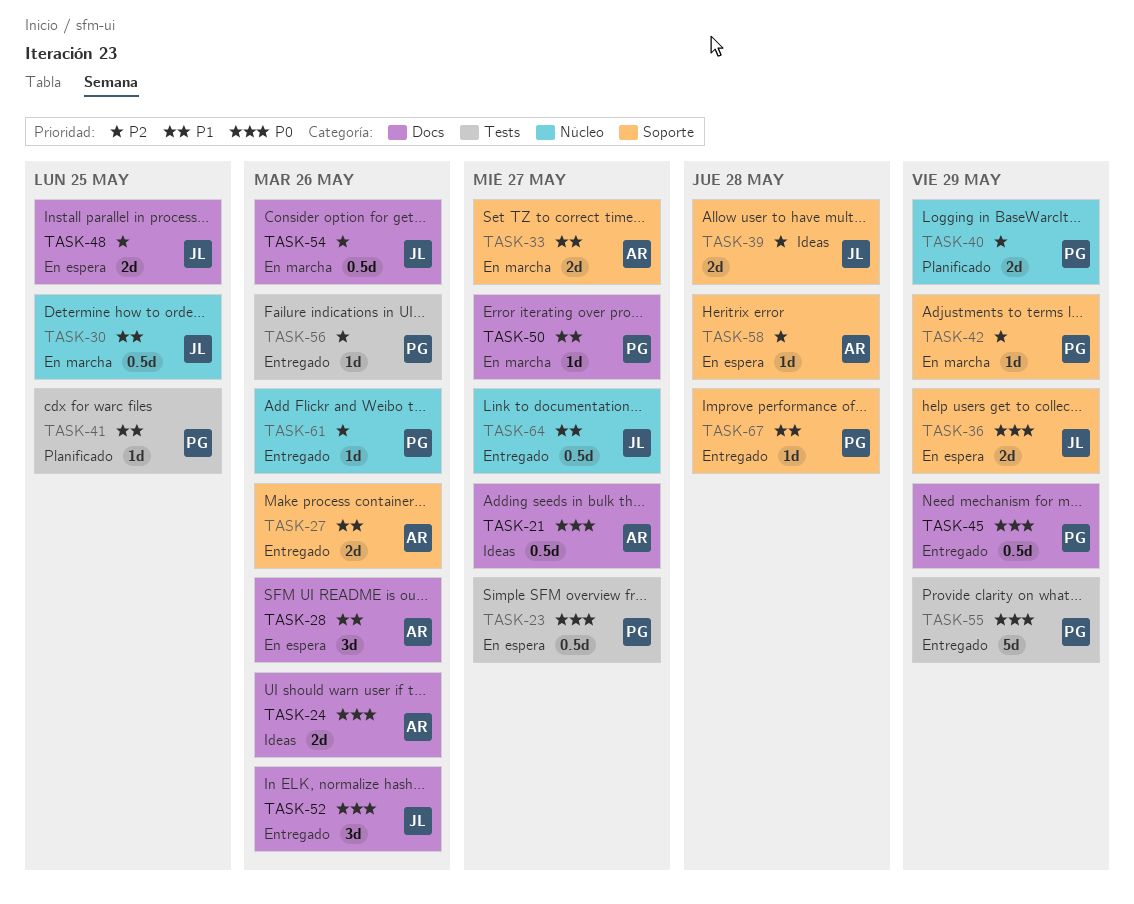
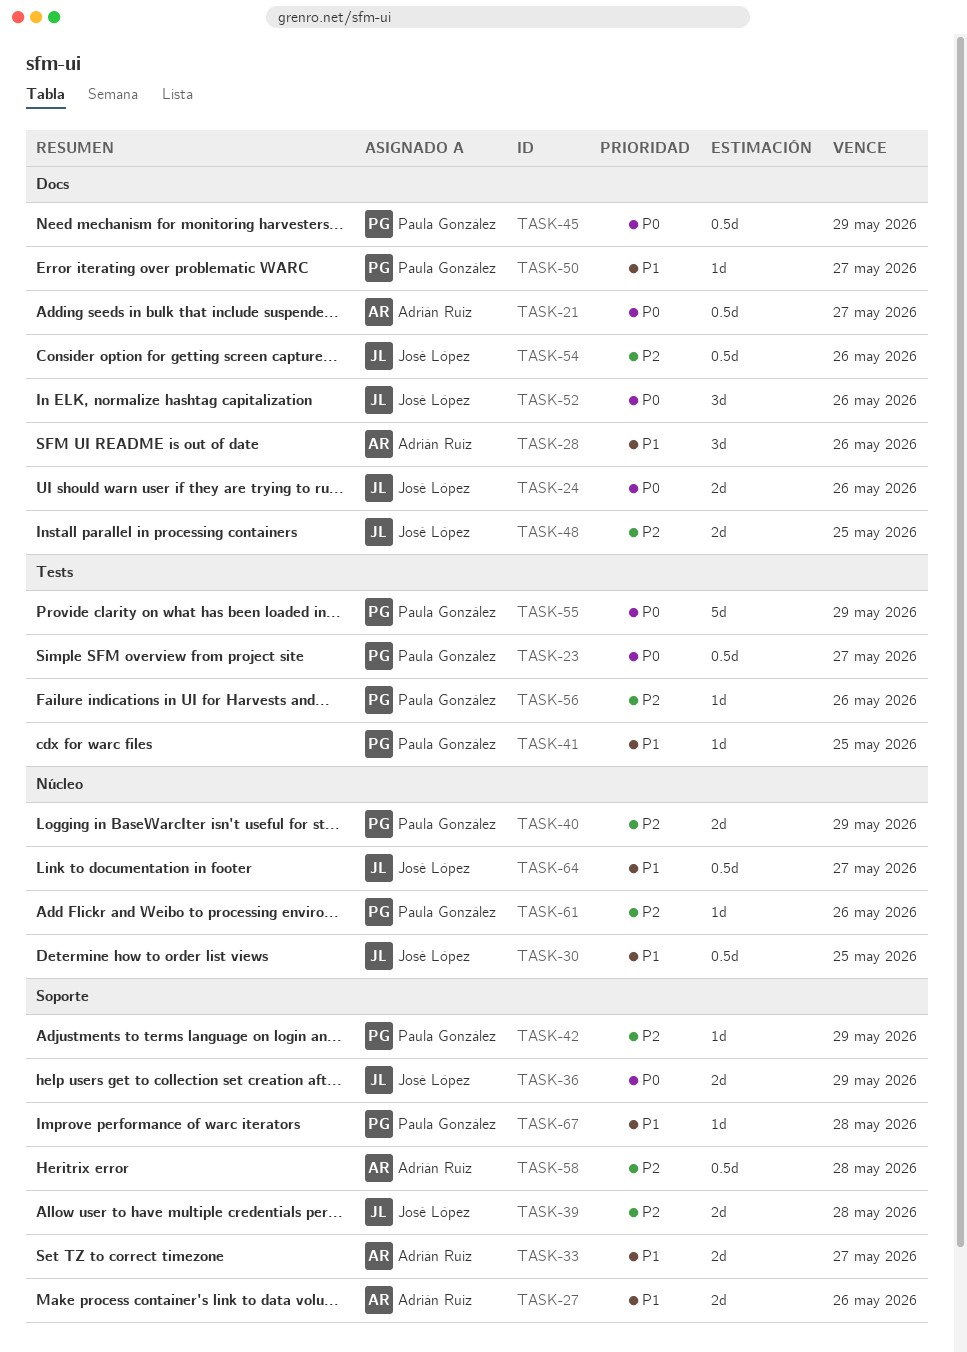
TASK-24, owner: Adrián Ruiz -> José López
TASK-58, estimate: 1d -> 0.5d

